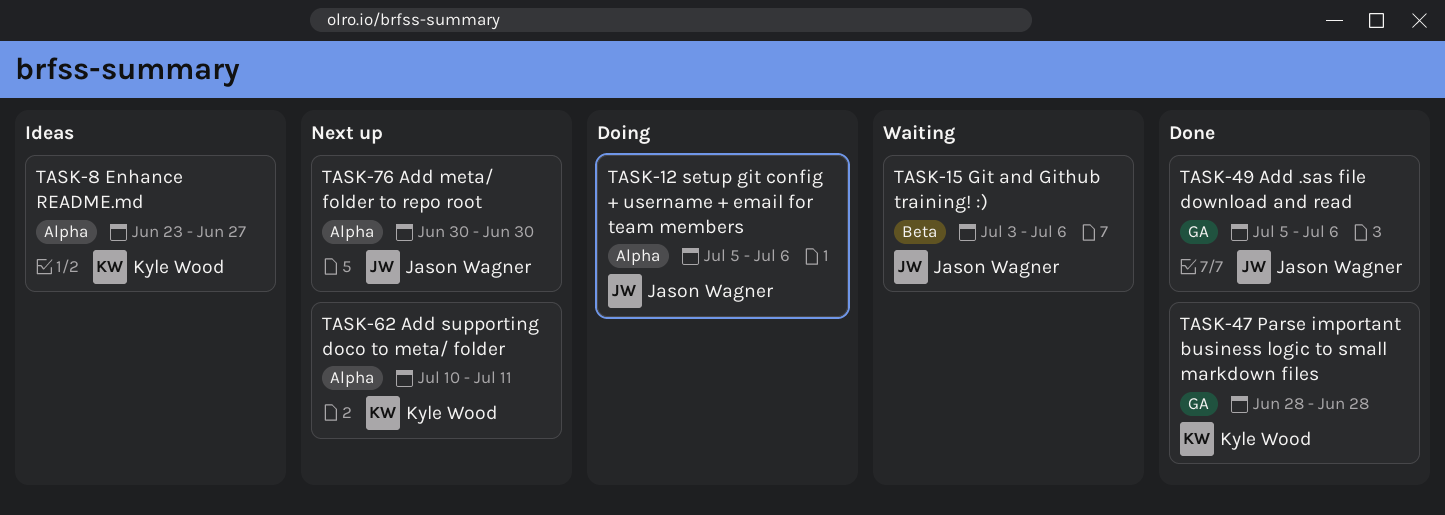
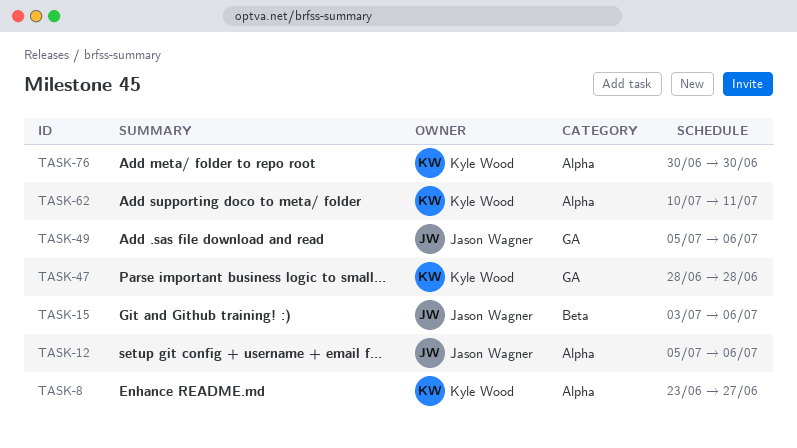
TASK-76, owner: Jason Wagner -> Kyle Wood

